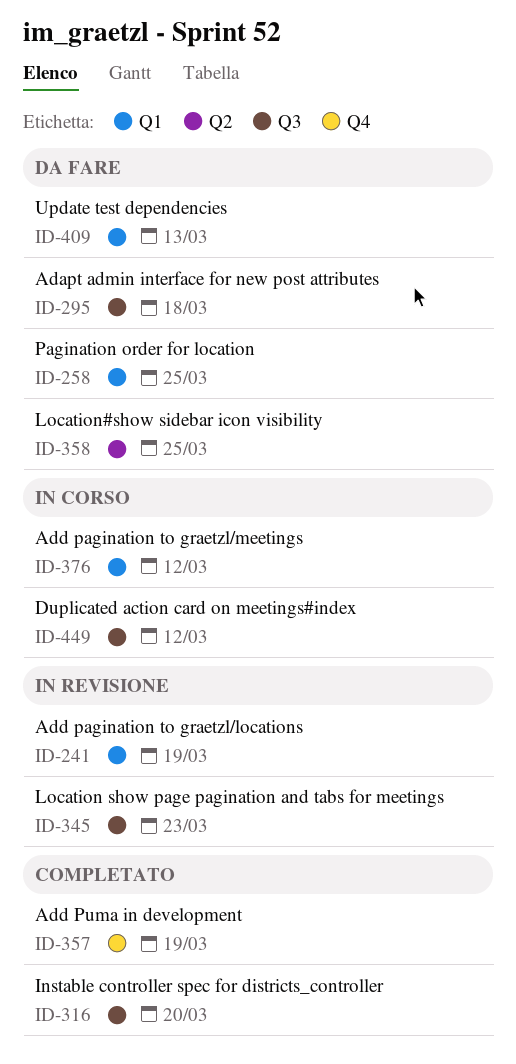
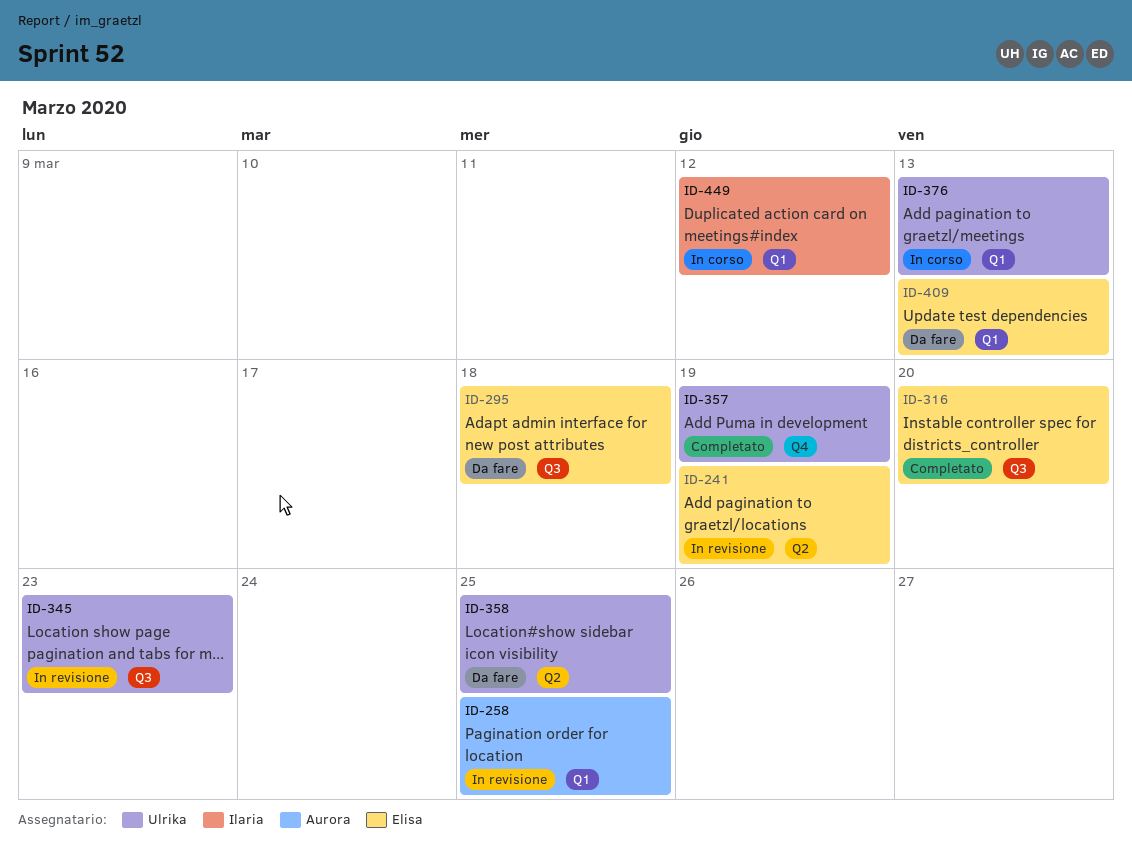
ID-241, label: Q1 -> Q2
ID-258, status: Da fare -> In revisione
ID-376, due: Mar 12 -> Mar 13
ID-449, label: Q3 -> Q1

